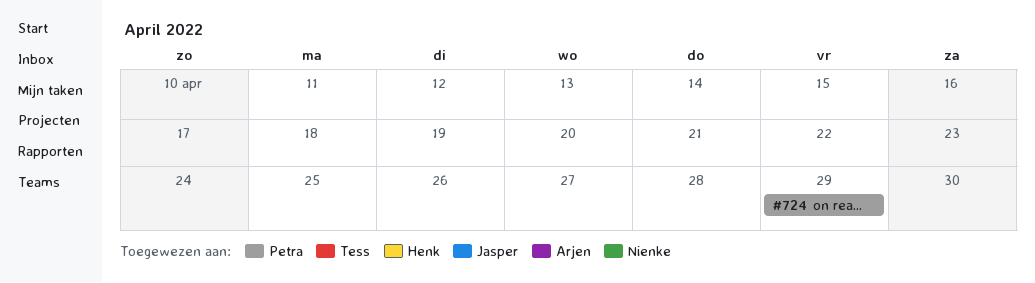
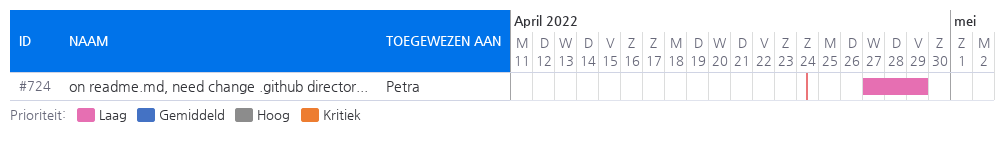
#724, start: Apr 29 -> Apr 27

